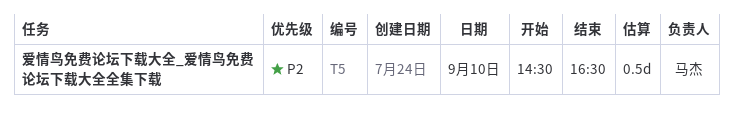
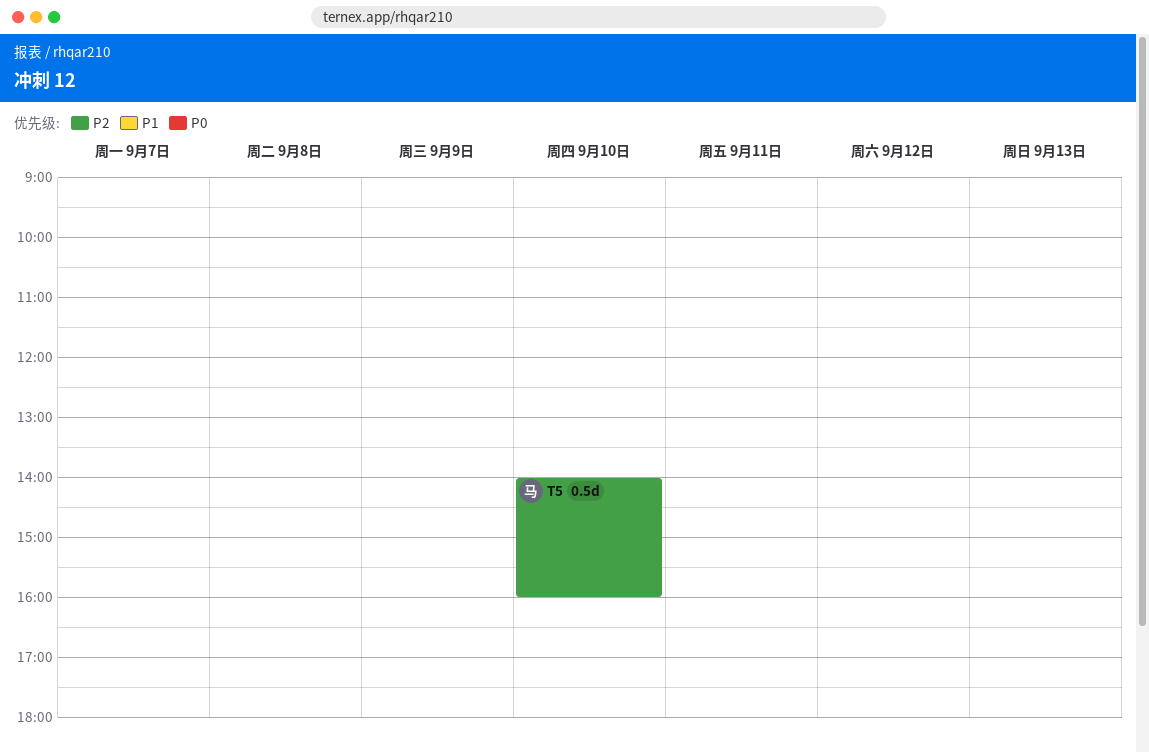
T5, begins: 14:30 -> 14:00
T5, ends: 16:30 -> 16:00

